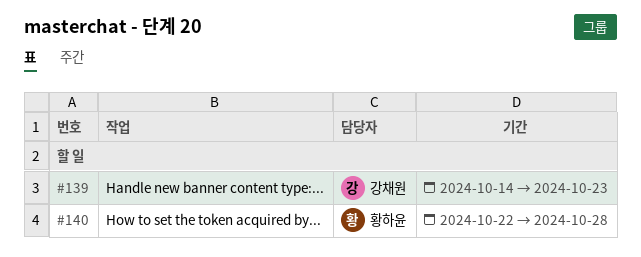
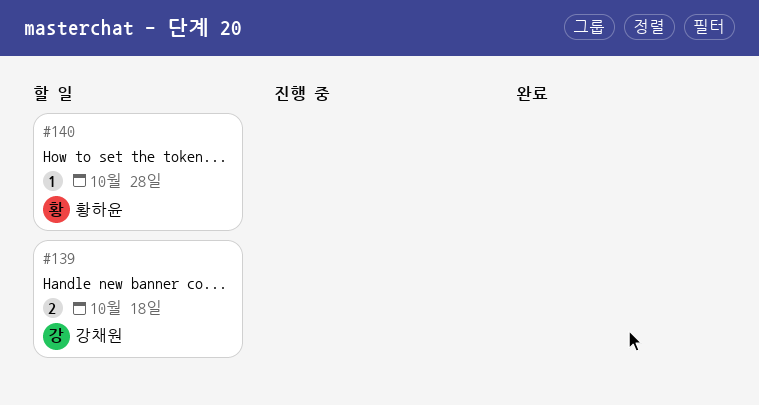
#139, due: Oct 23 -> Oct 18

